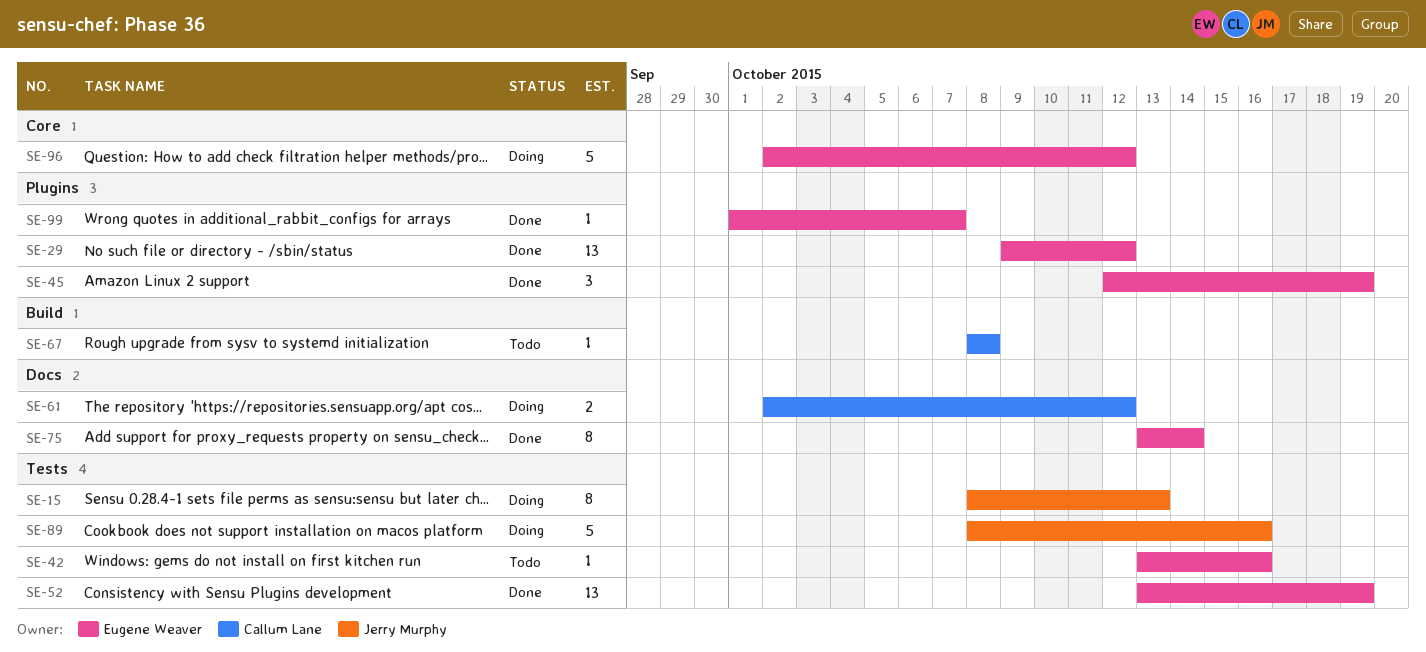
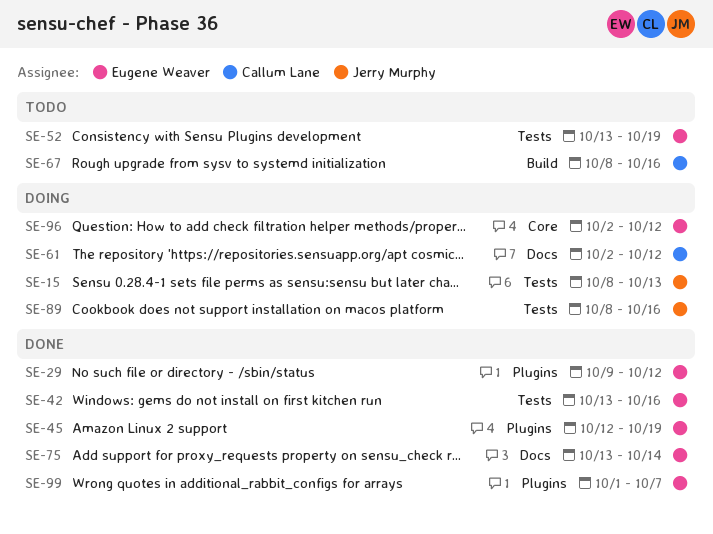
SE-42, status: Todo -> Done
SE-52, status: Done -> Todo
SE-67, due: Oct 8 -> Oct 16

